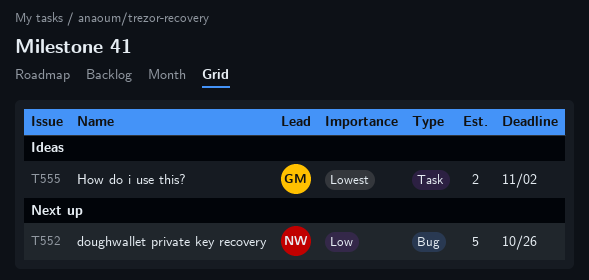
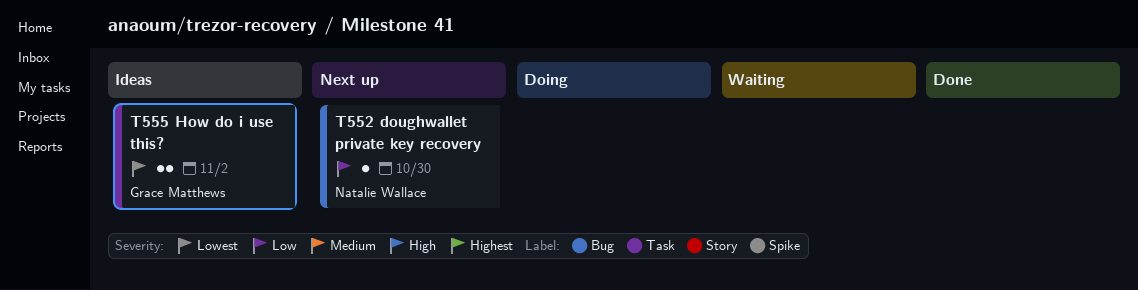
T552, estimate: 5 -> 1
T552, due: Oct 26 -> Oct 30

